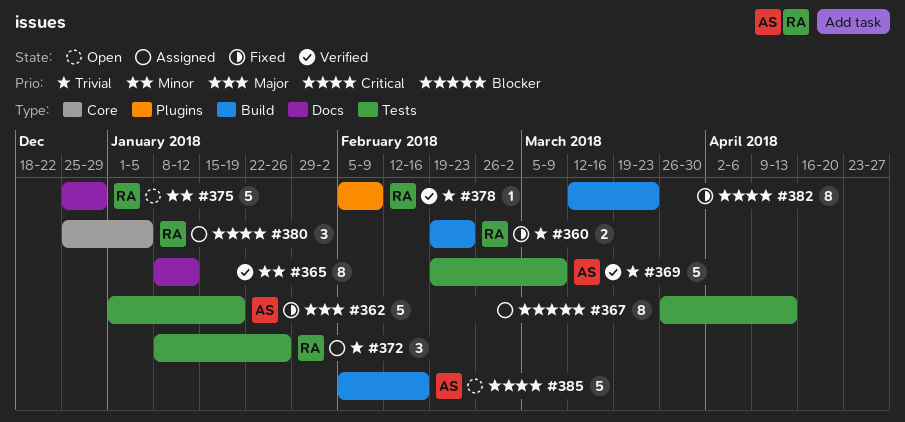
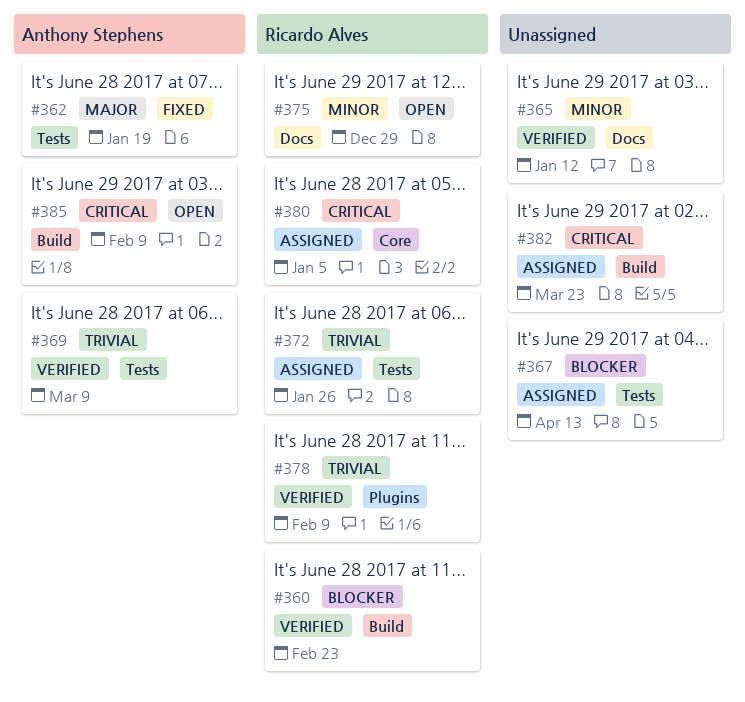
#360, status: Fixed -> Verified
#360, priority: Trivial -> Blocker
#382, status: Fixed -> Assigned
#385, due: Feb 16 -> Feb 9

